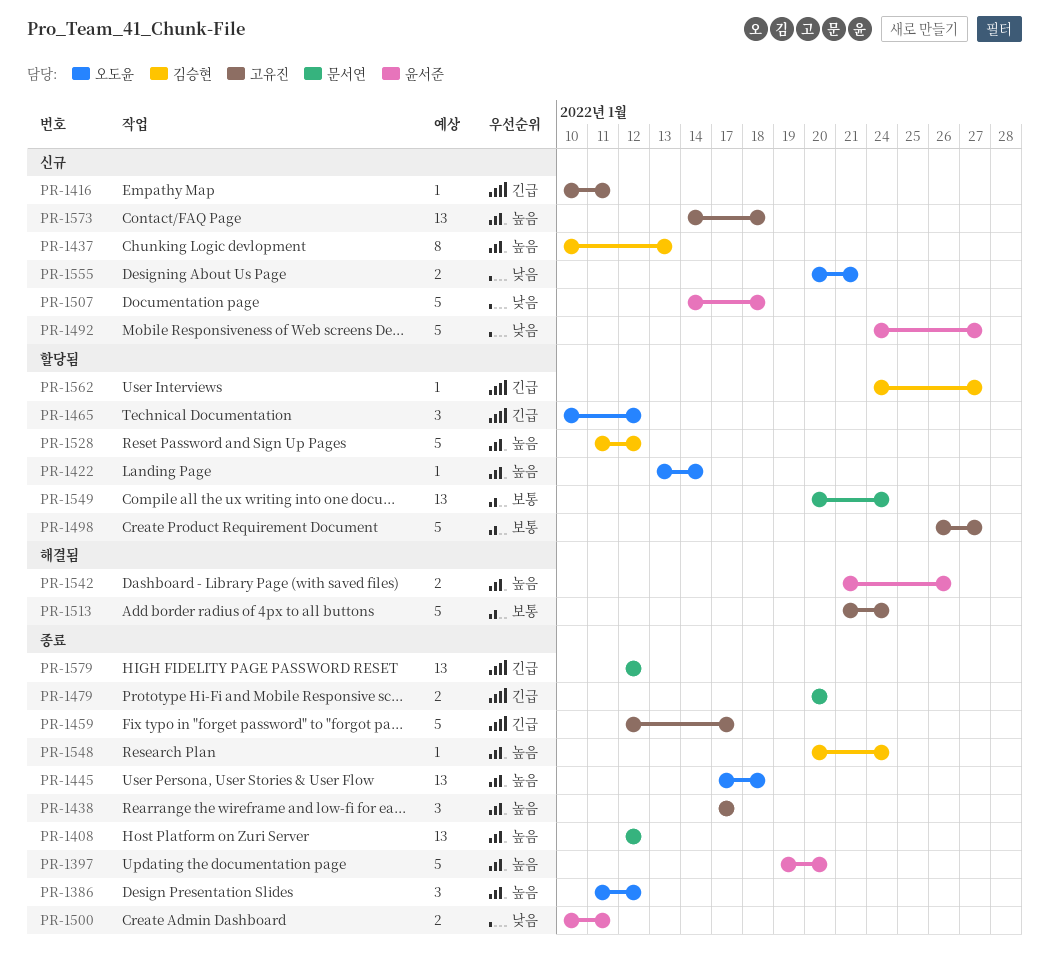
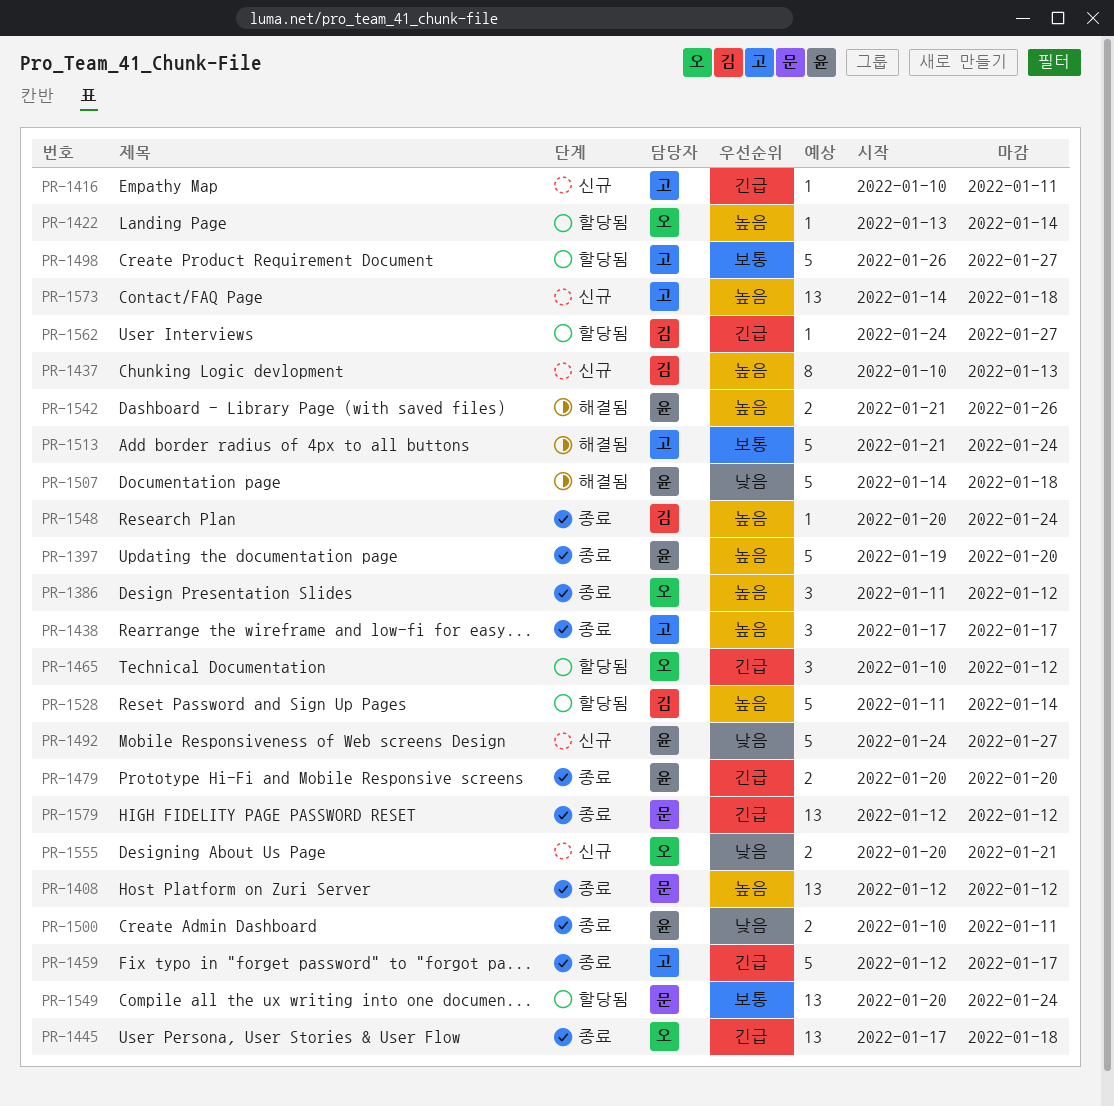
PR-1445, priority: 높음 -> 긴급
PR-1479, owner: 문서연 -> 윤서준
PR-1507, status: 신규 -> 해결됨
PR-1528, due: Jan 12 -> Jan 14

